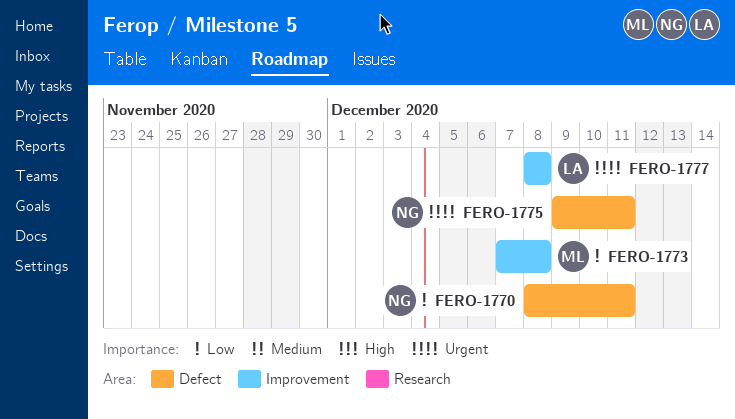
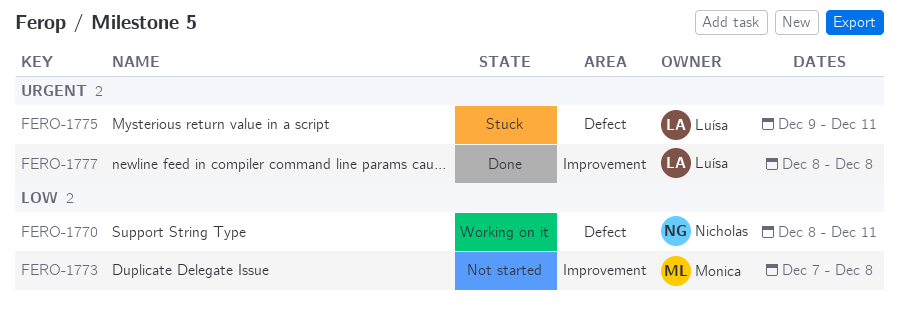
FERO-1775, owner: Nicholas -> Luísa

